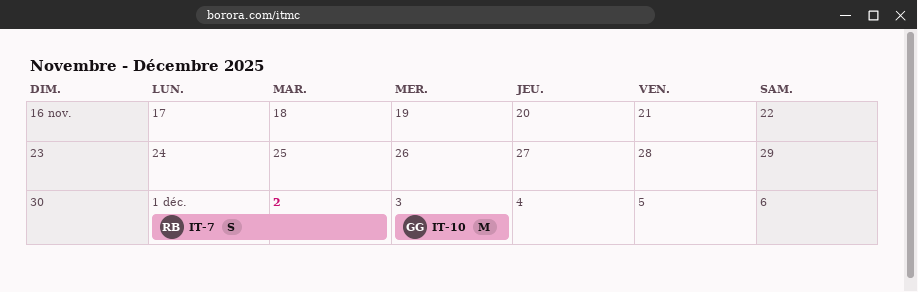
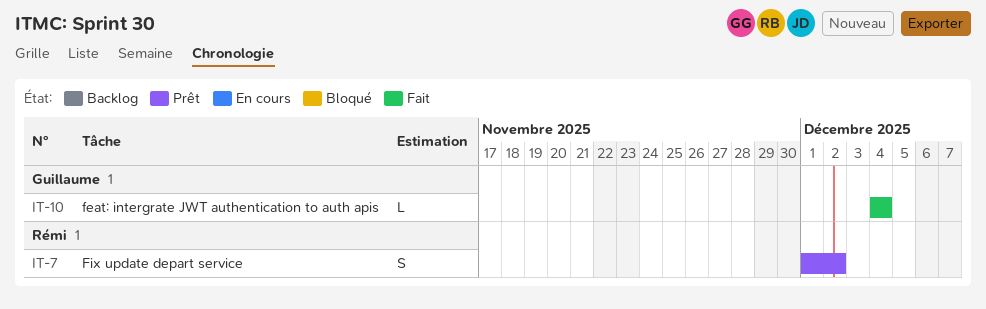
IT-10, estimate: M -> L
IT-10, start: Dec 3 -> Dec 4
IT-10, due: Dec 3 -> Dec 4

